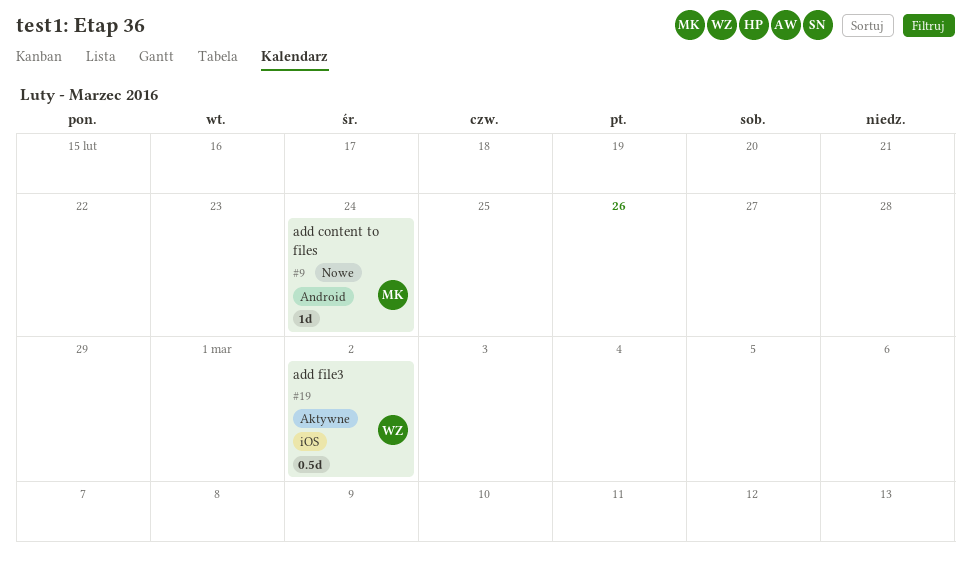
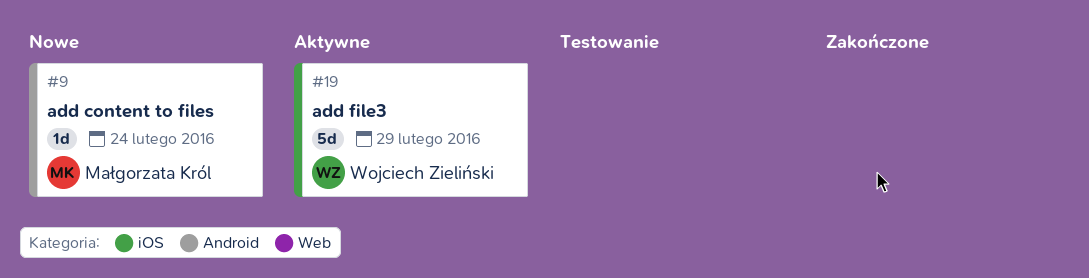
#19, estimate: 0.5d -> 5d
#19, due: Mar 2 -> Feb 29

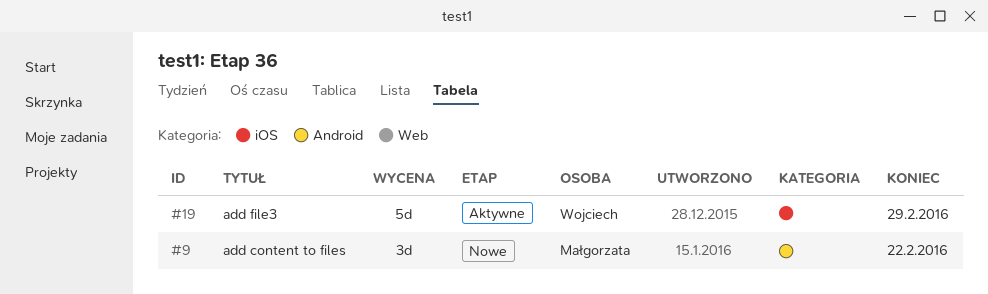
#9, estimate: 1d -> 3d
#9, due: Feb 24 -> Feb 22

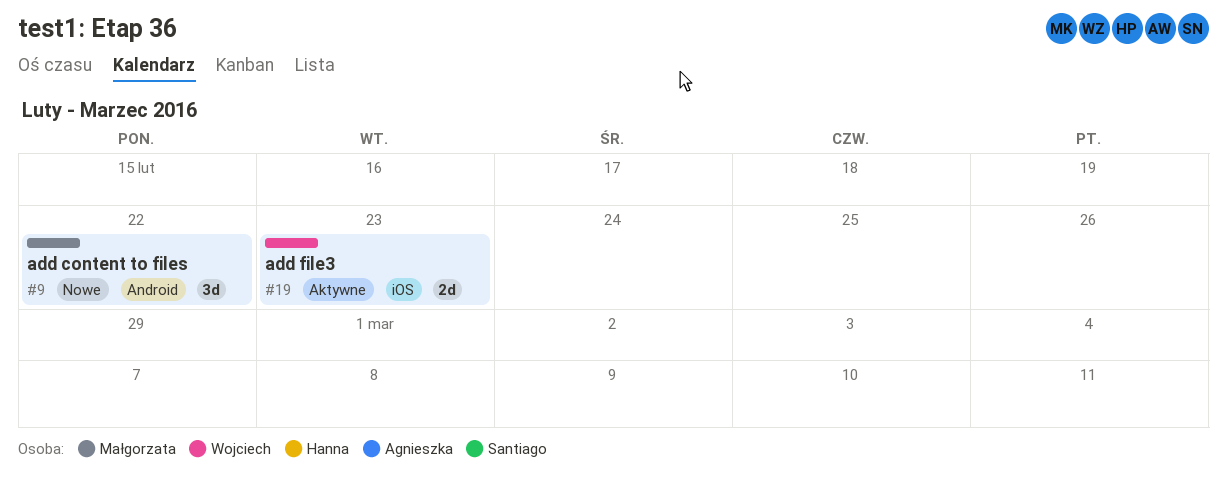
#19, estimate: 5d -> 2d
#19, due: Feb 29 -> Feb 23

